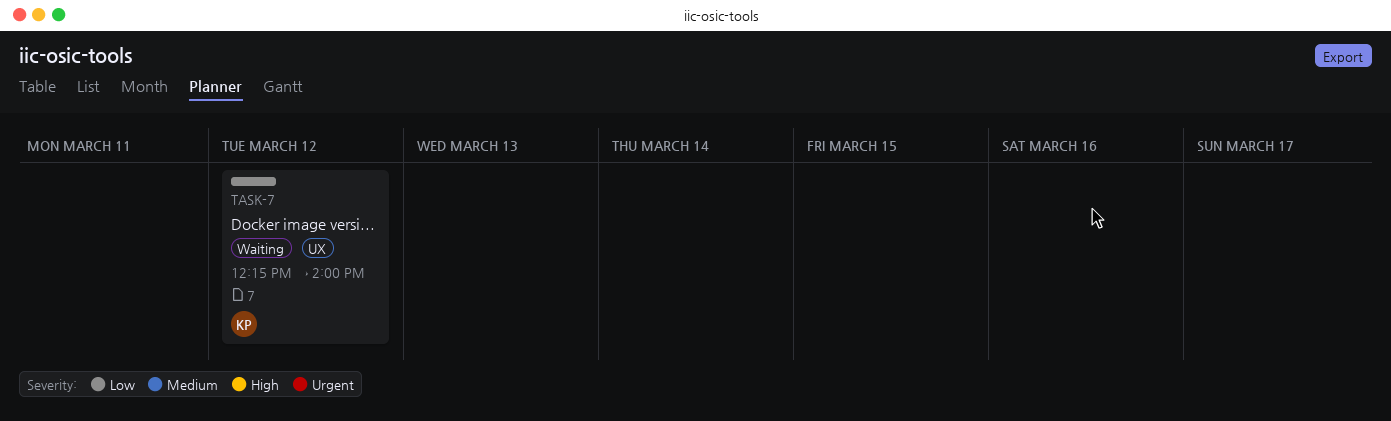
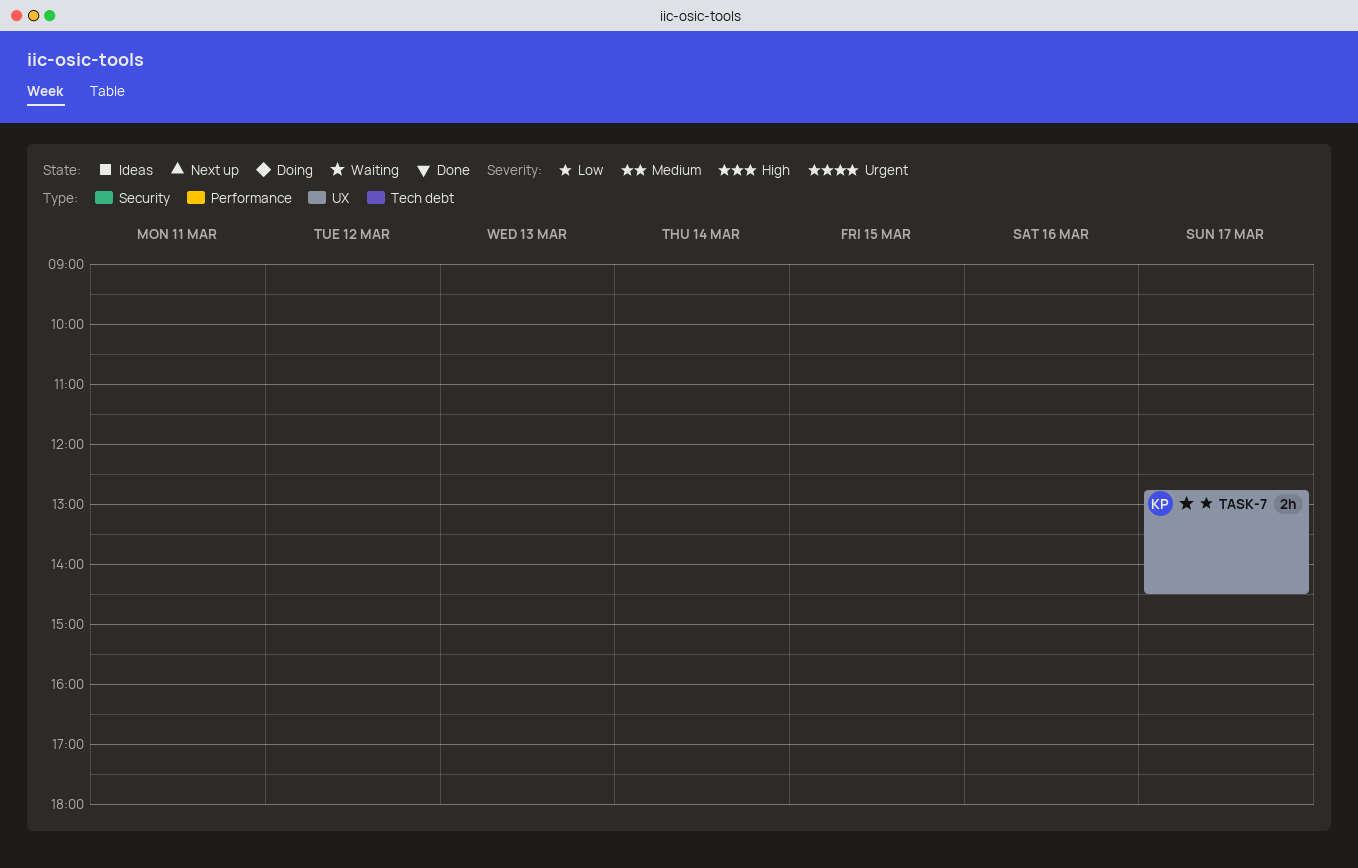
TASK-7, day: Mar 12 -> Mar 17
TASK-7, begins: 12:15 -> 12:45
TASK-7, ends: 14:00 -> 14:30

